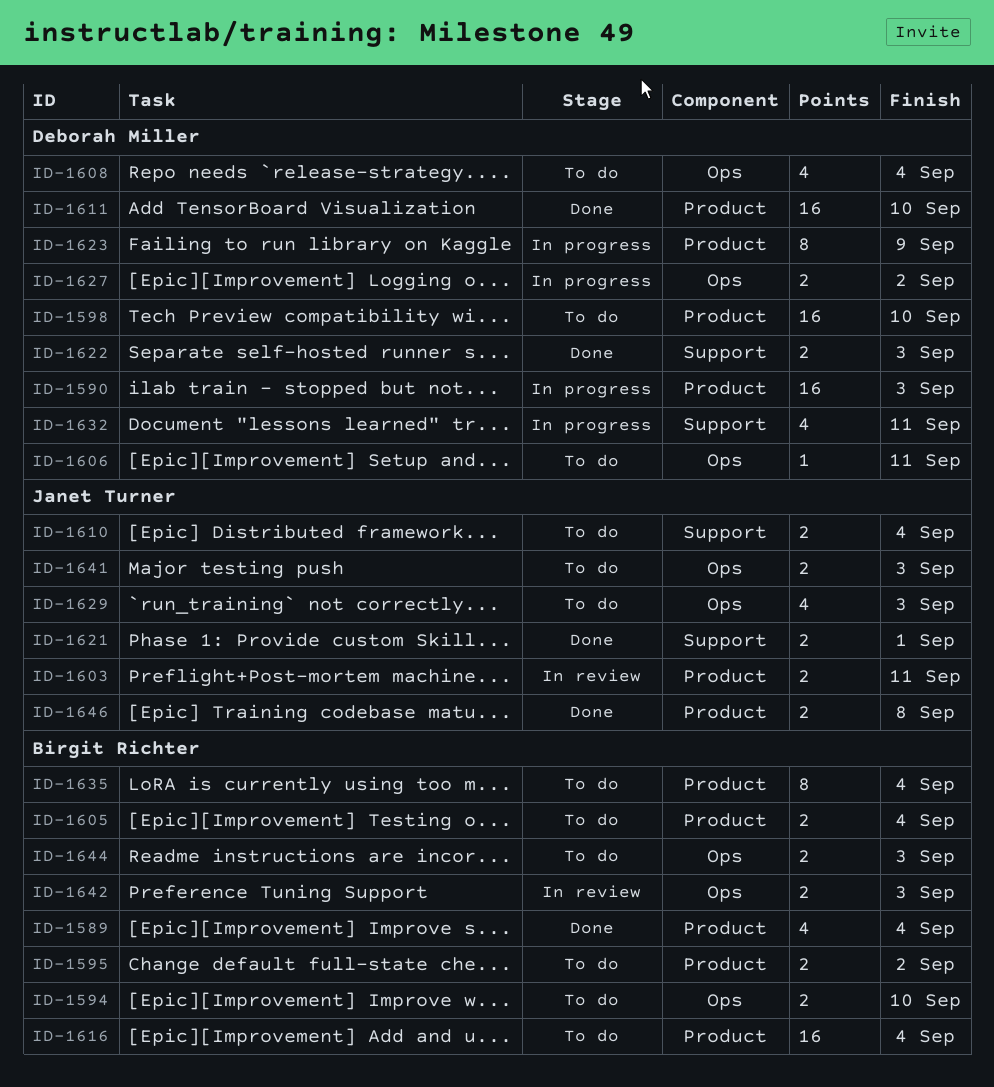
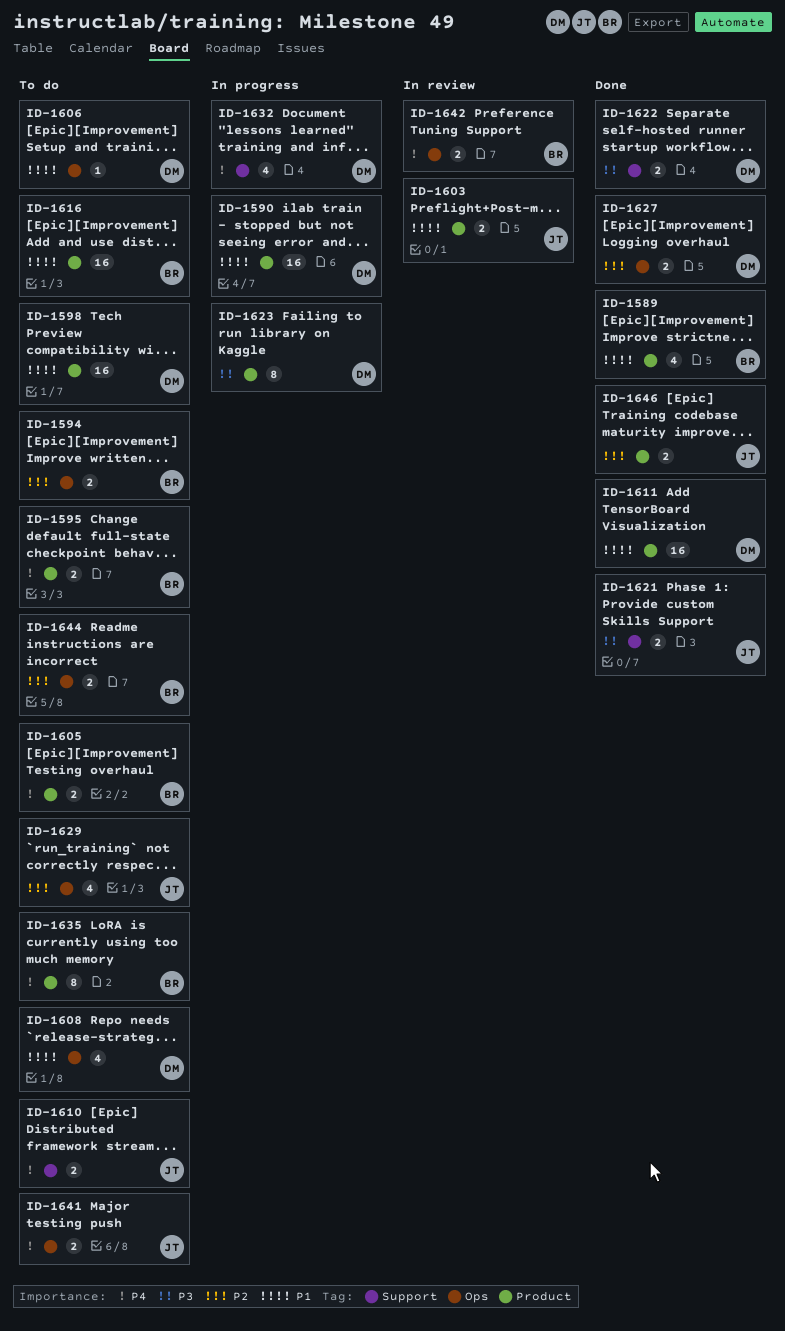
ID-1627, status: In progress -> Done

